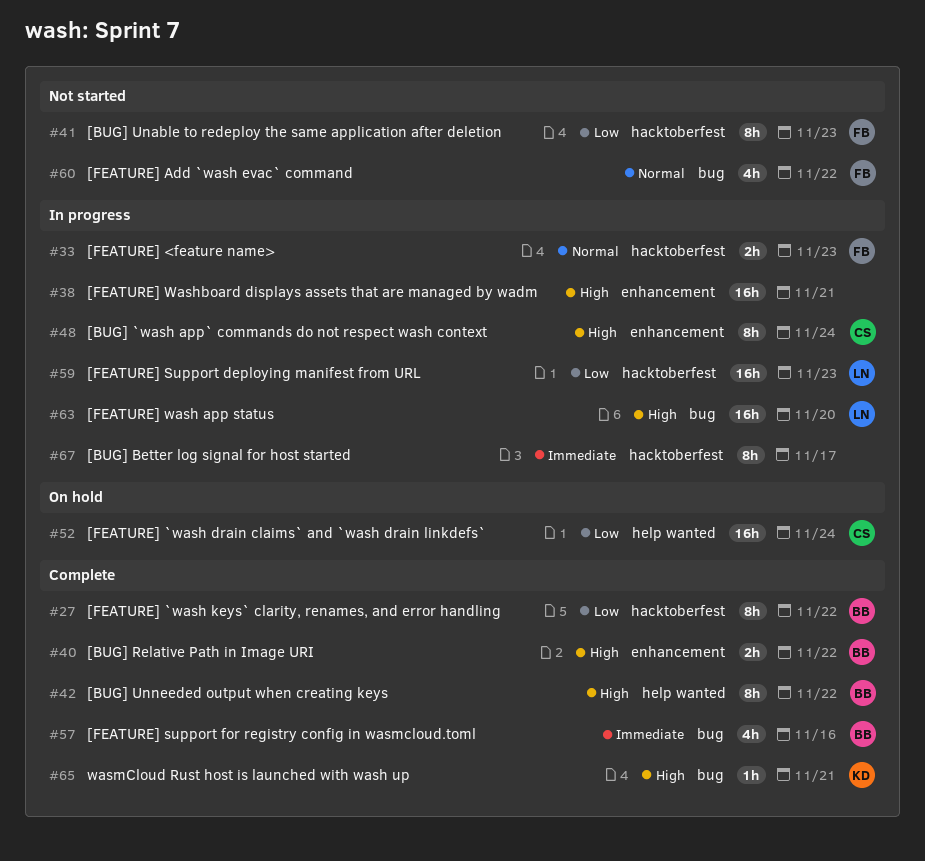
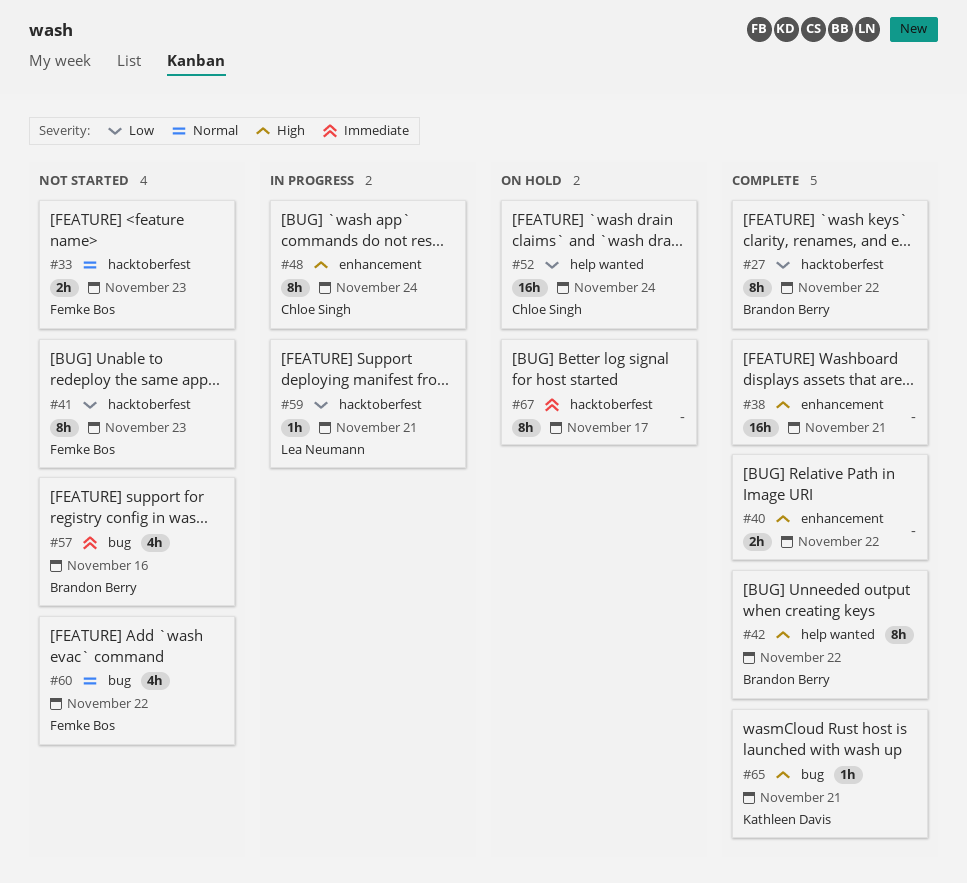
#33, status: In progress -> Not started
#38, status: In progress -> Complete
#40, owner: Brandon Berry -> none
#57, status: Complete -> Not started
#59, estimate: 16h -> 1h
#59, due: Nov 23 -> Nov 21
#63: present -> none
#67, status: In progress -> On hold

